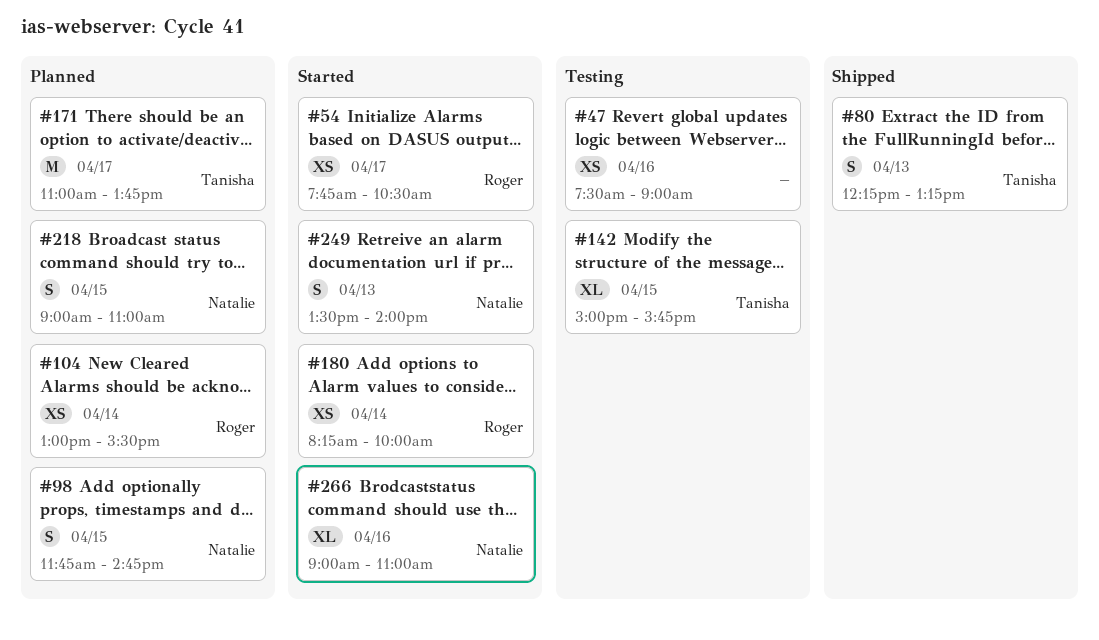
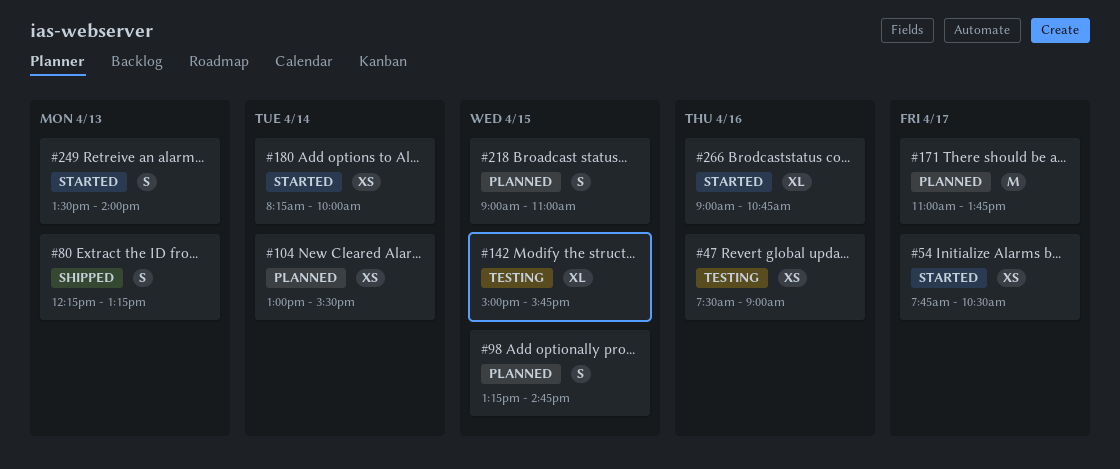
#98, begins: 11:45 -> 13:15
#266, ends: 11:00 -> 10:45

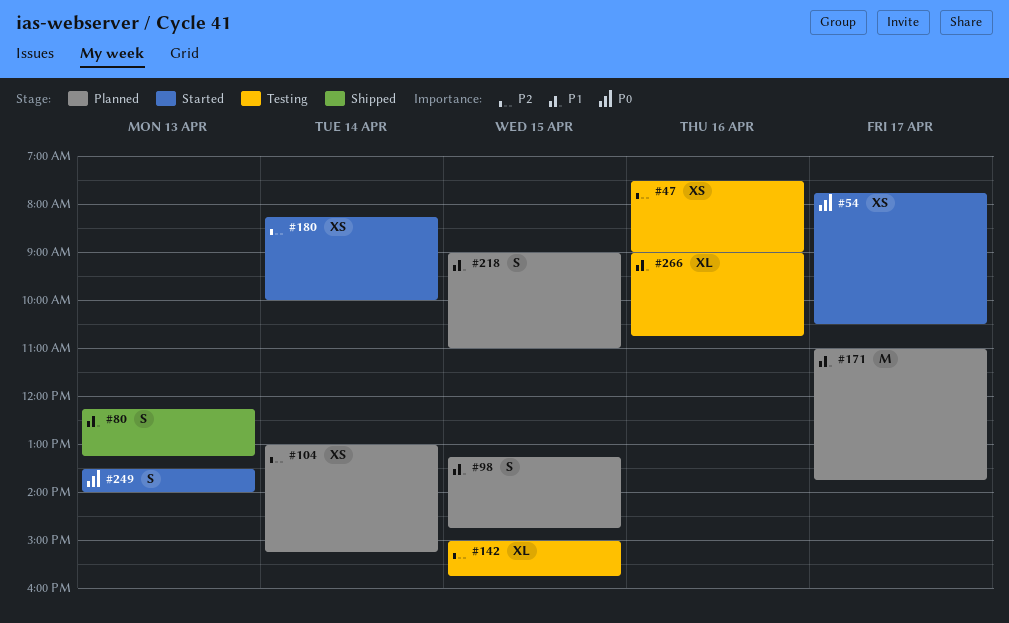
#104, ends: 15:30 -> 15:15
#266, status: Started -> Testing

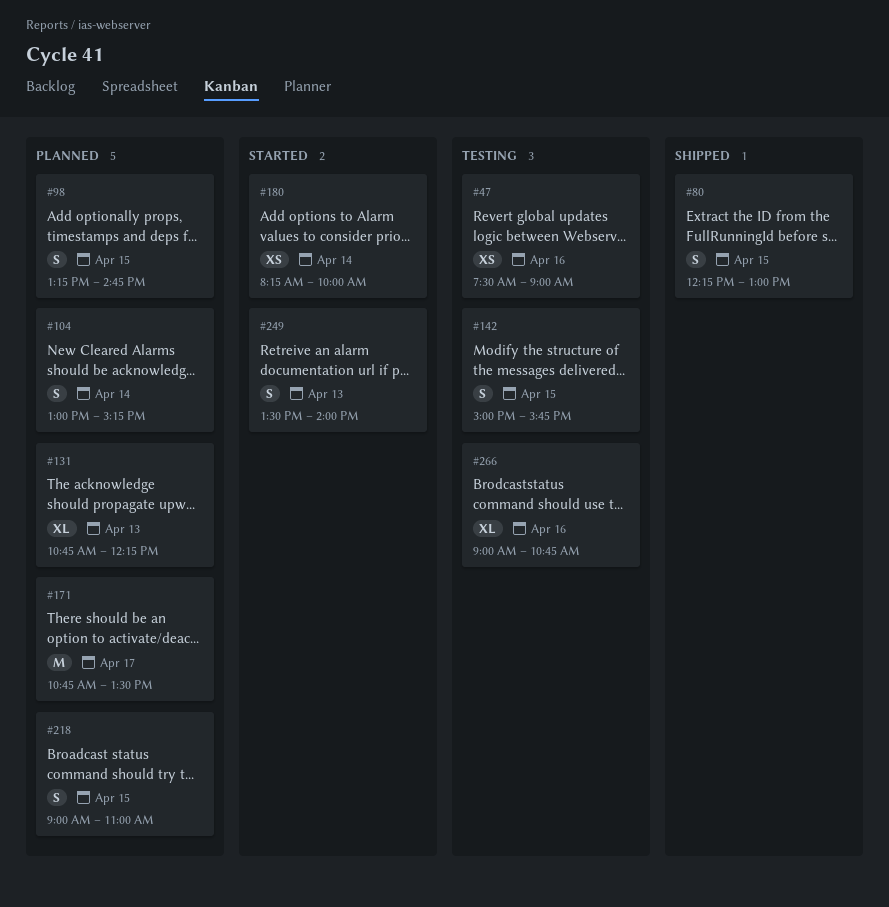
#54: present -> none
#80, day: Apr 13 -> Apr 15
#80, ends: 13:15 -> 13:00
#104, estimate: XS -> S
#131: none -> present
#142, estimate: XL -> S
#171, begins: 11:00 -> 10:45
#171, ends: 13:45 -> 13:30

